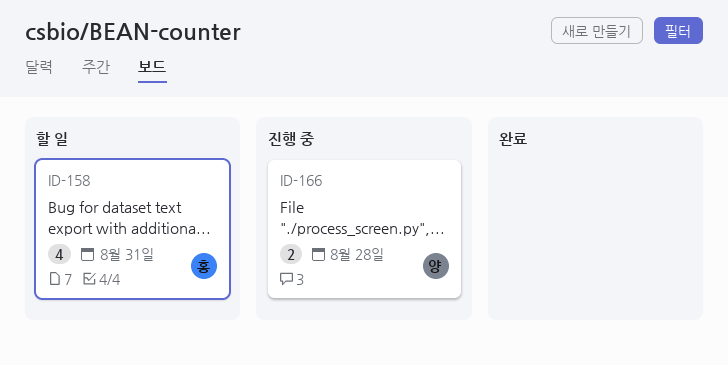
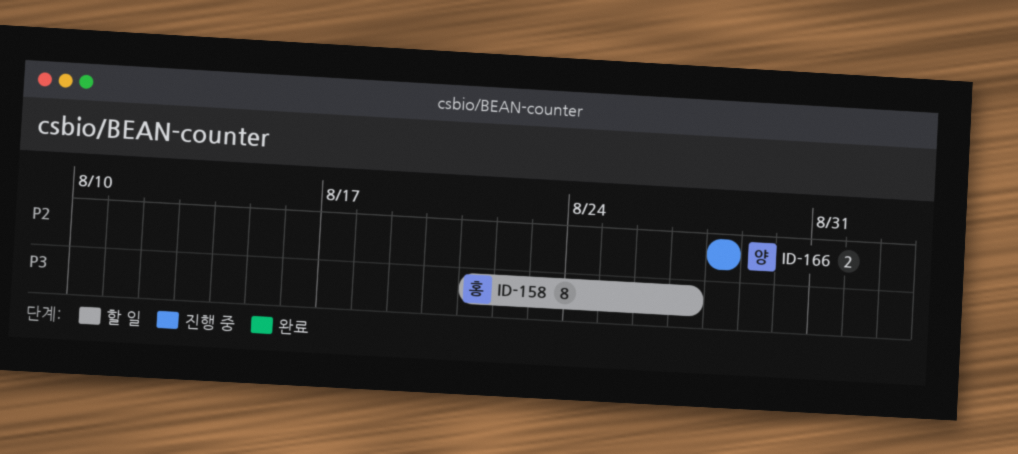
ID-158, estimate: 4 -> 8
ID-158, due: Aug 31 -> Aug 27

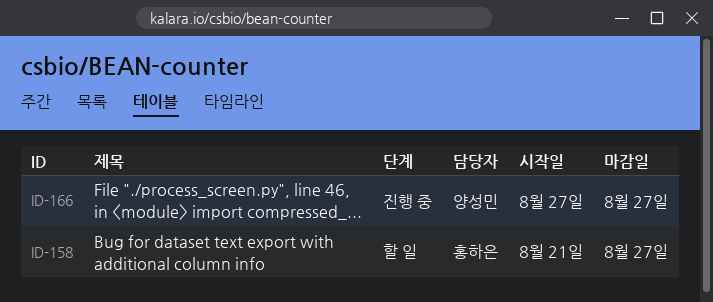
ID-166, start: Aug 28 -> Aug 27
ID-166, due: Aug 28 -> Aug 27

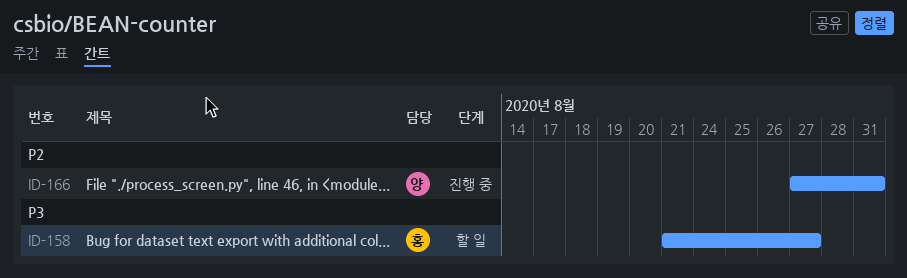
ID-166, due: Aug 27 -> Aug 31

